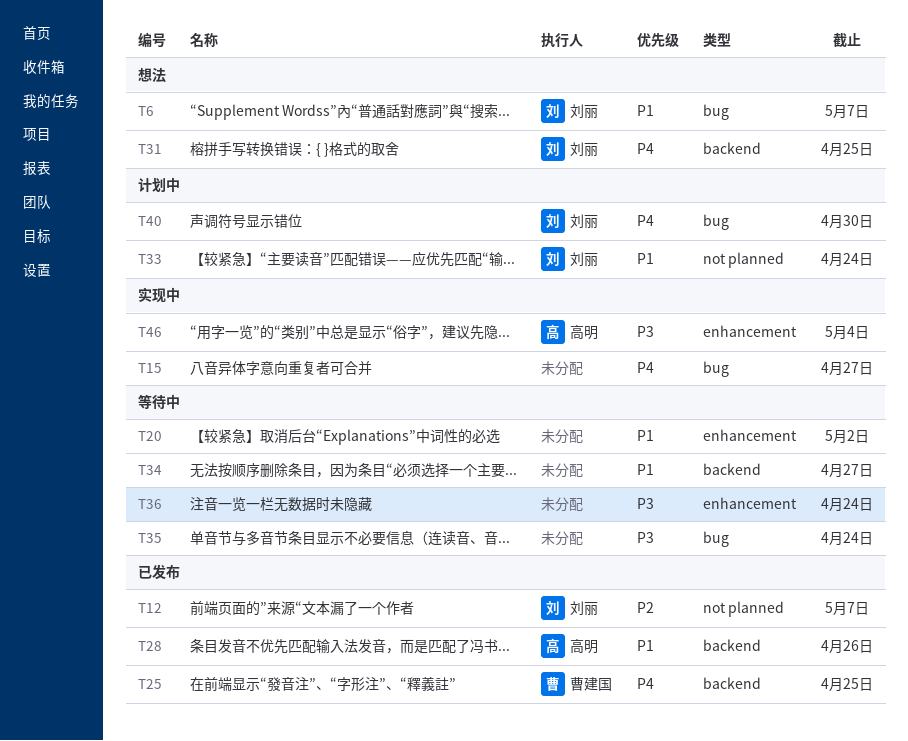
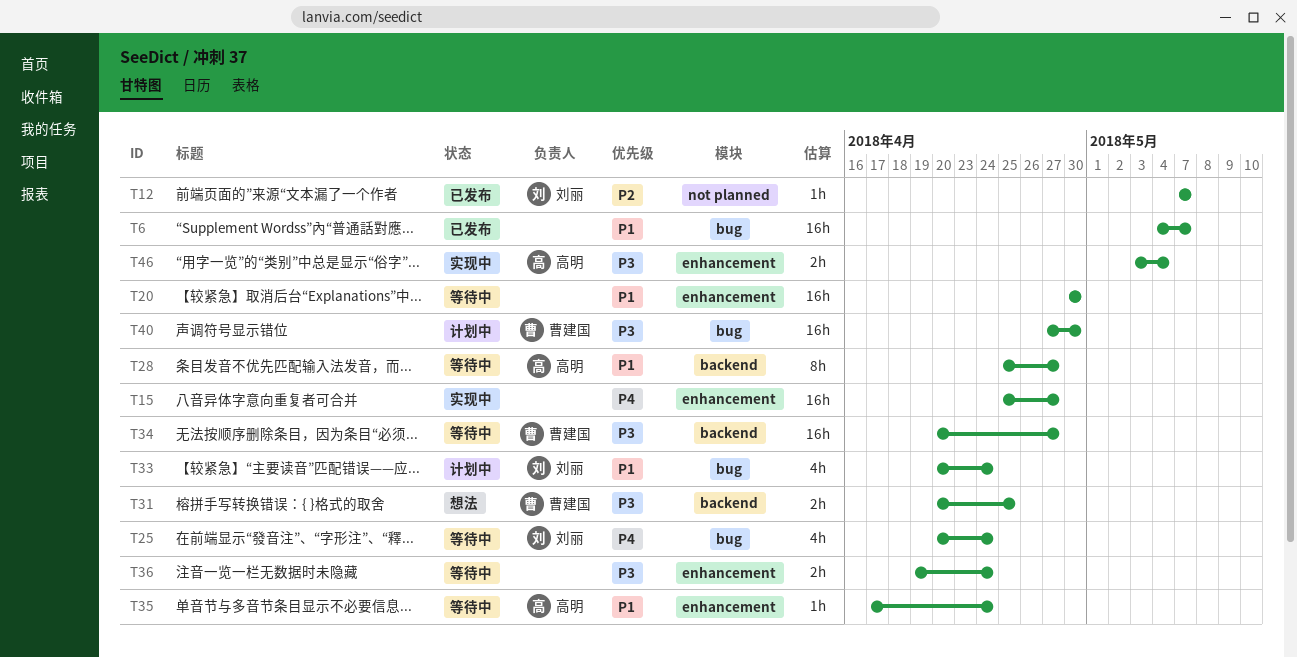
T6, status: 想法 -> 已发布
T6, owner: 刘丽 -> none
T15, label: bug -> enhancement
T20, due: May 2 -> Apr 30
T25, status: 已发布 -> 等待中
T25, owner: 曹建国 -> 刘丽
T25, label: backend -> bug
T25, due: Apr 25 -> Apr 24
T28, status: 已发布 -> 等待中
T28, due: Apr 26 -> Apr 27
T31, owner: 刘丽 -> 曹建国
T31, priority: P4 -> P3
T33, label: not planned -> bug
T34, owner: none -> 曹建国
T34, priority: P1 -> P3
T35, owner: none -> 高明
T35, priority: P3 -> P1
T35, label: bug -> enhancement
T40, owner: 刘丽 -> 曹建国
T40, priority: P4 -> P3

